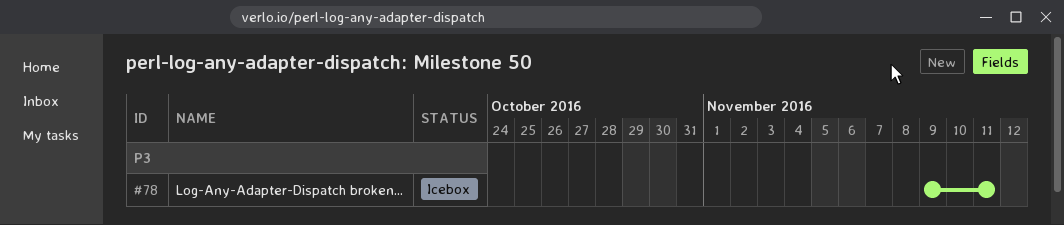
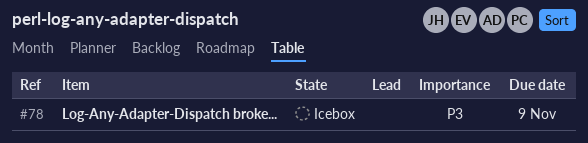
#78, due: Nov 11 -> Nov 9

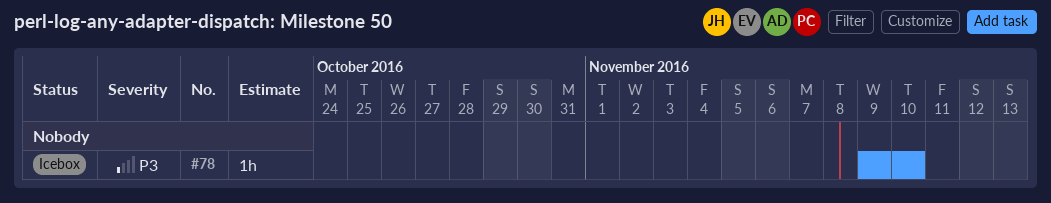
#78, due: Nov 9 -> Nov 10

